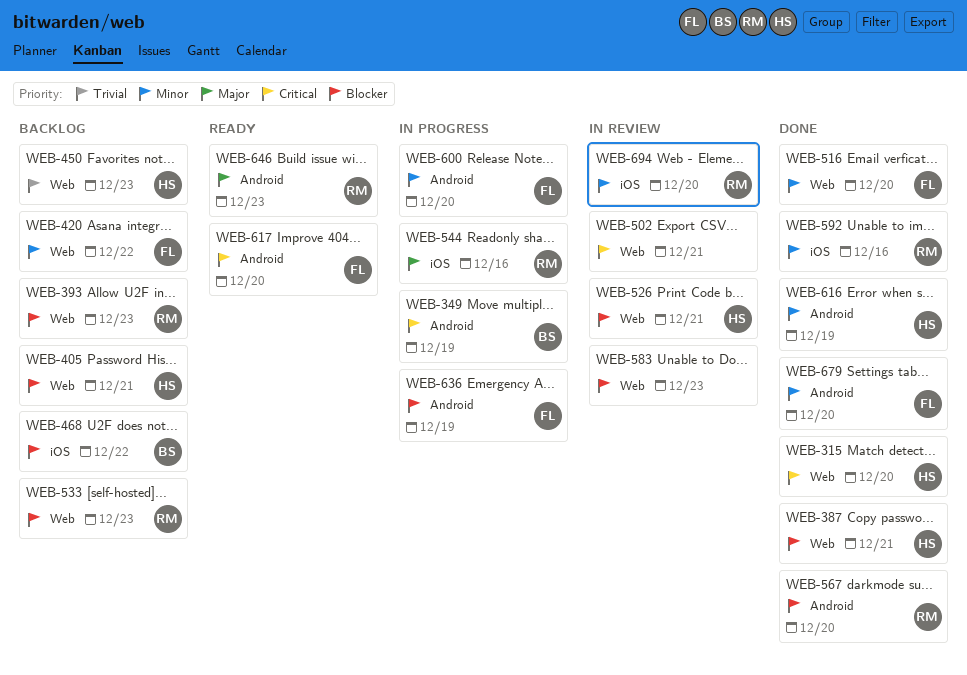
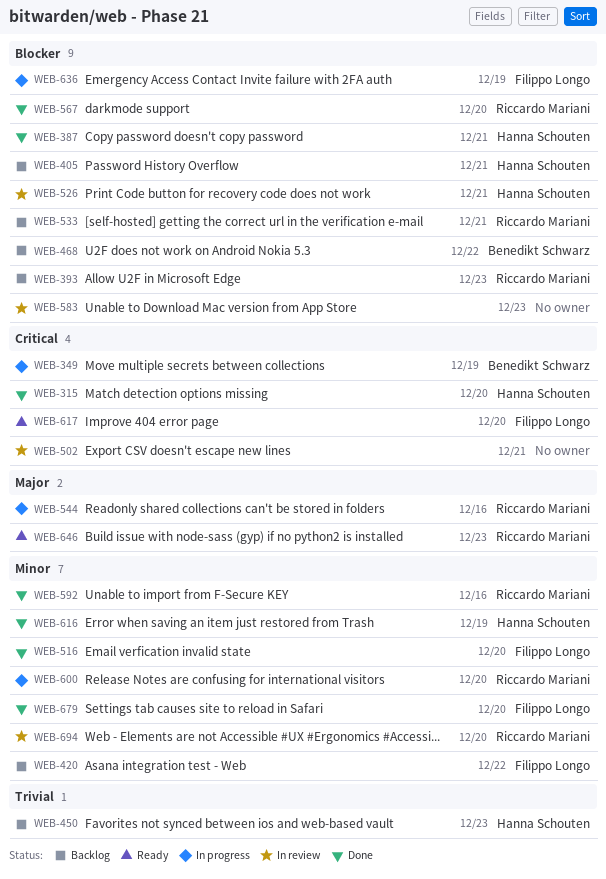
WEB-533, due: Dec 23 -> Dec 21
WEB-600, owner: Filippo Longo -> Riccardo Mariani

